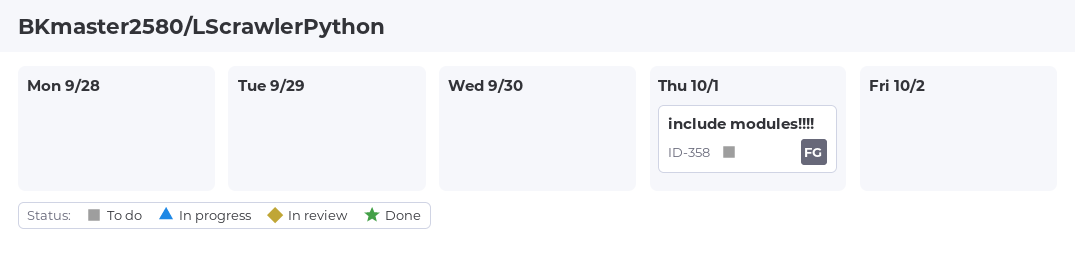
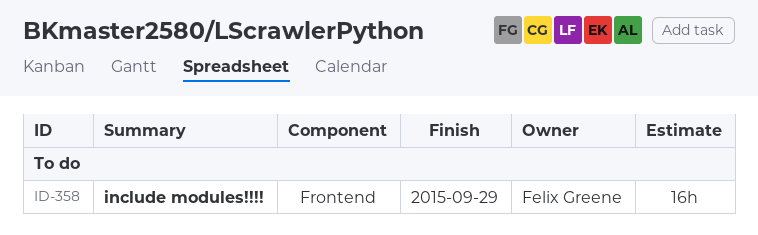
ID-358, due: Oct 1 -> Sep 29

